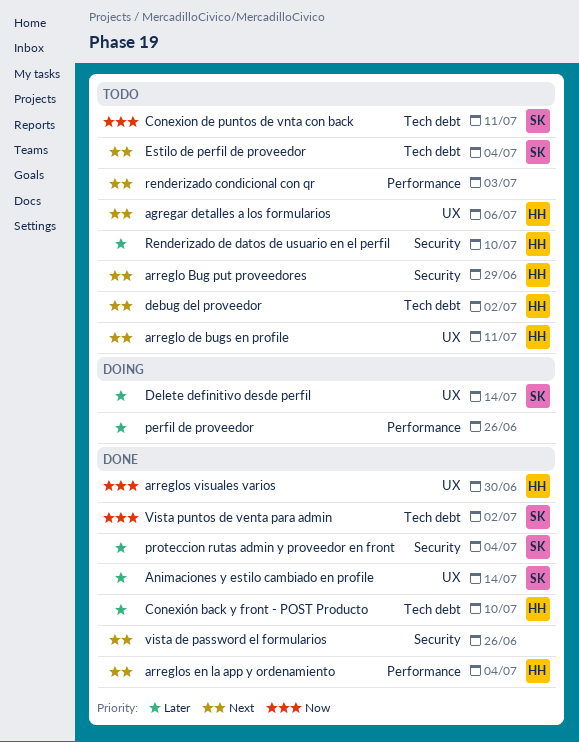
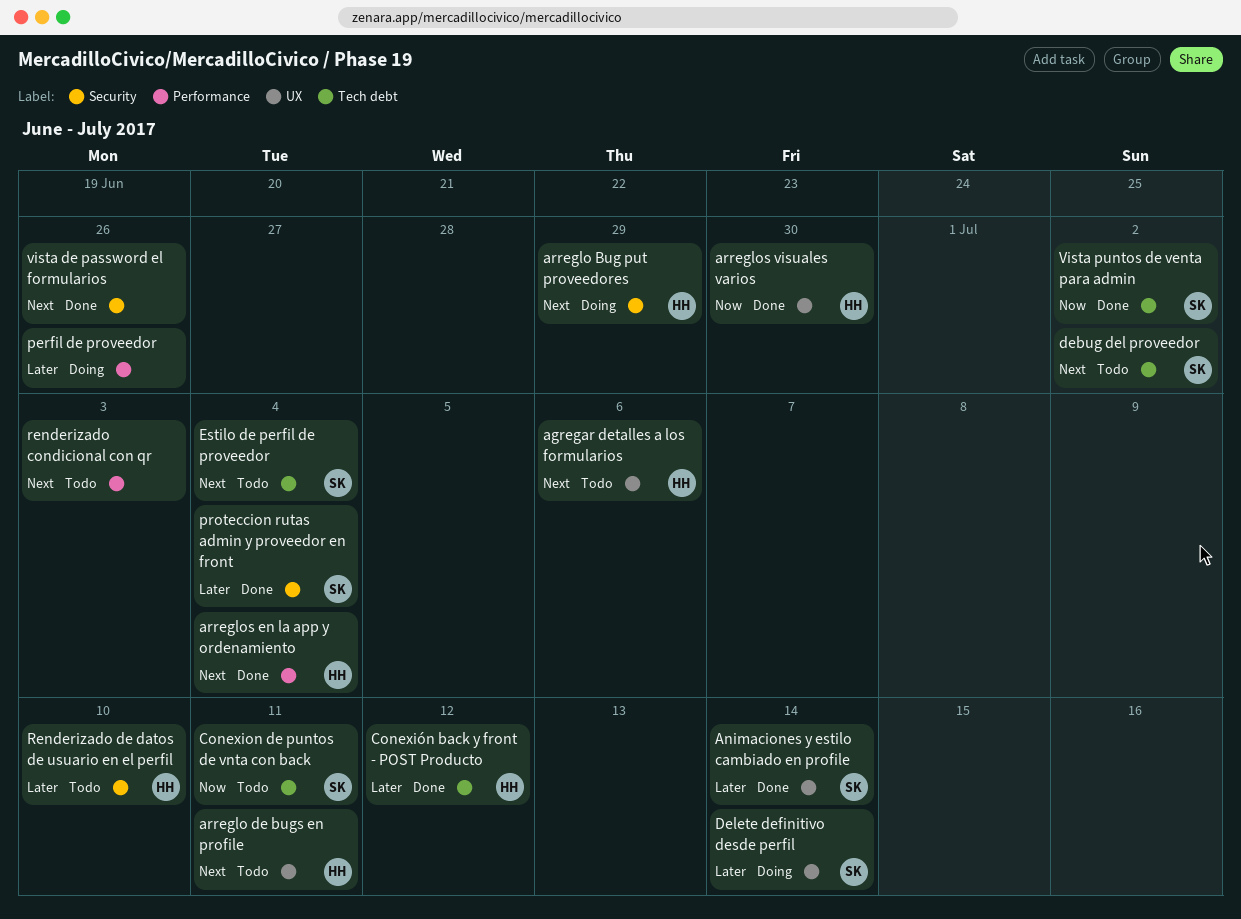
arreglo Bug put proveedores, status: Todo -> Doing
Conexión back y front - POST Producto, due: Jul 10 -> Jul 12
debug del proveedor, owner: HH -> SK

